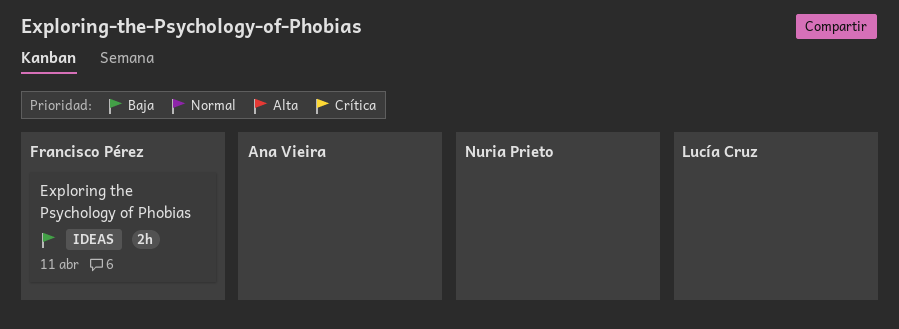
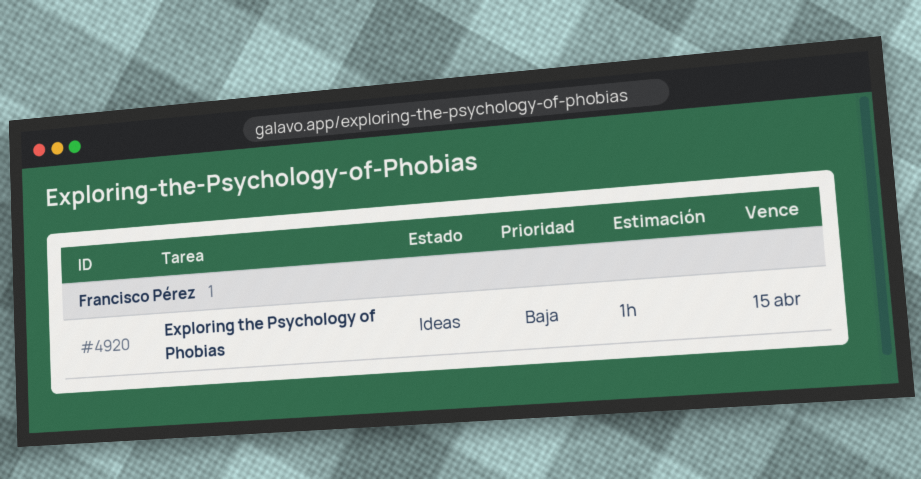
Exploring the Psychology of Phobias, estimate: 2h -> 1h
Exploring the Psychology of Phobias, due: Apr 11 -> Apr 15

